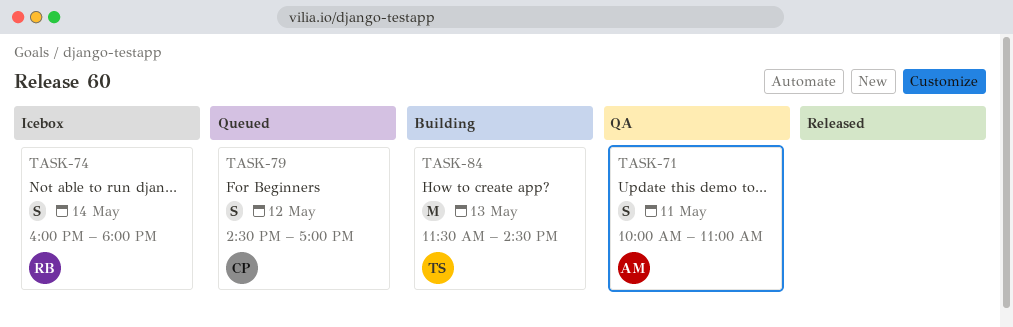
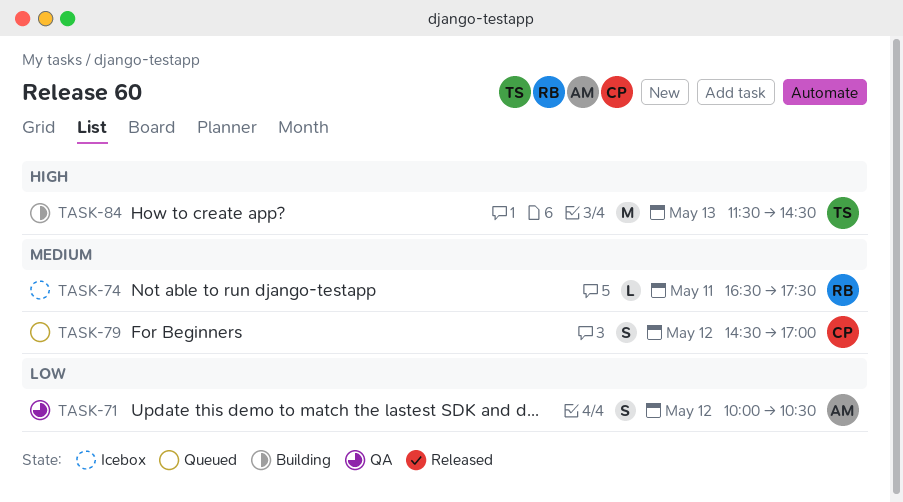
TASK-71, day: May 11 -> May 12
TASK-71, ends: 11:00 -> 10:30
TASK-74, estimate: S -> L
TASK-74, day: May 14 -> May 11
TASK-74, begins: 16:00 -> 16:30
TASK-74, ends: 18:00 -> 17:30

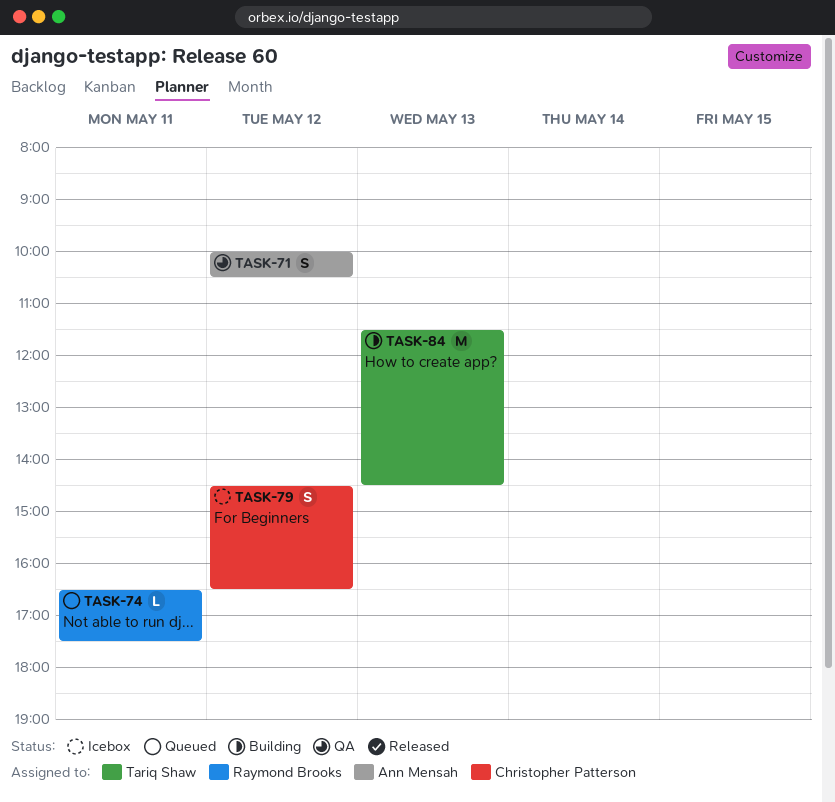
TASK-74, status: Icebox -> Queued
TASK-79, status: Queued -> Icebox
TASK-79, ends: 17:00 -> 16:30

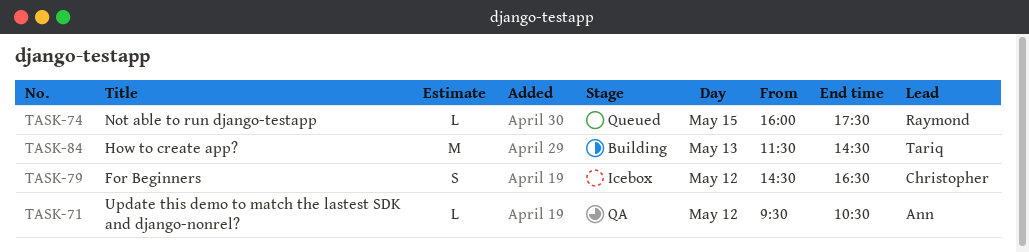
TASK-71, estimate: S -> L
TASK-71, begins: 10:00 -> 09:30
TASK-74, day: May 11 -> May 15
TASK-74, begins: 16:30 -> 16:00

